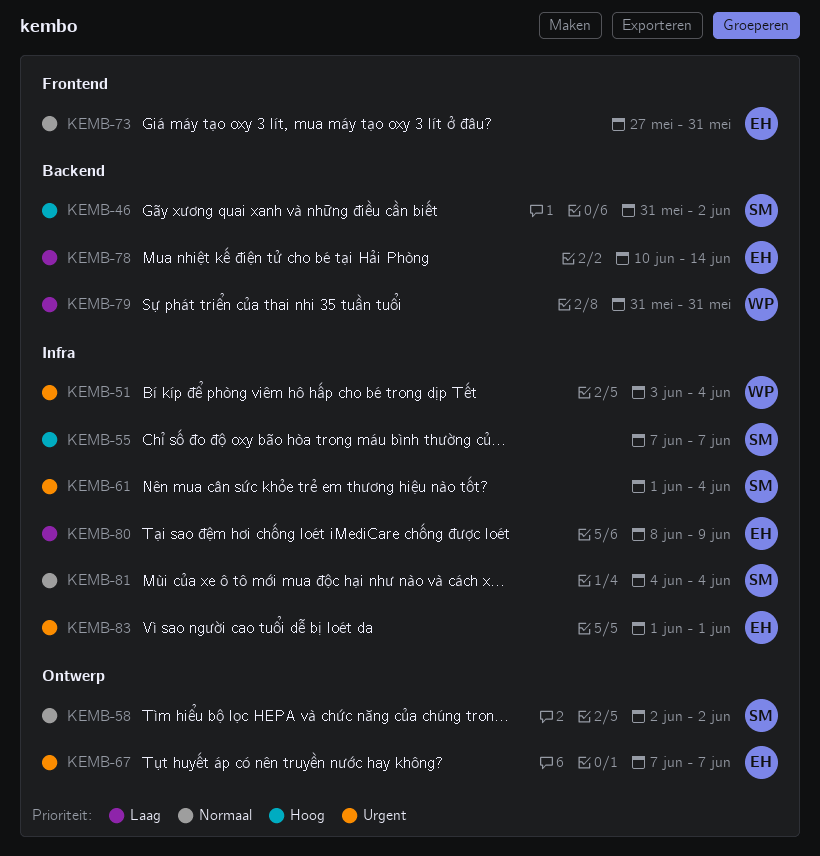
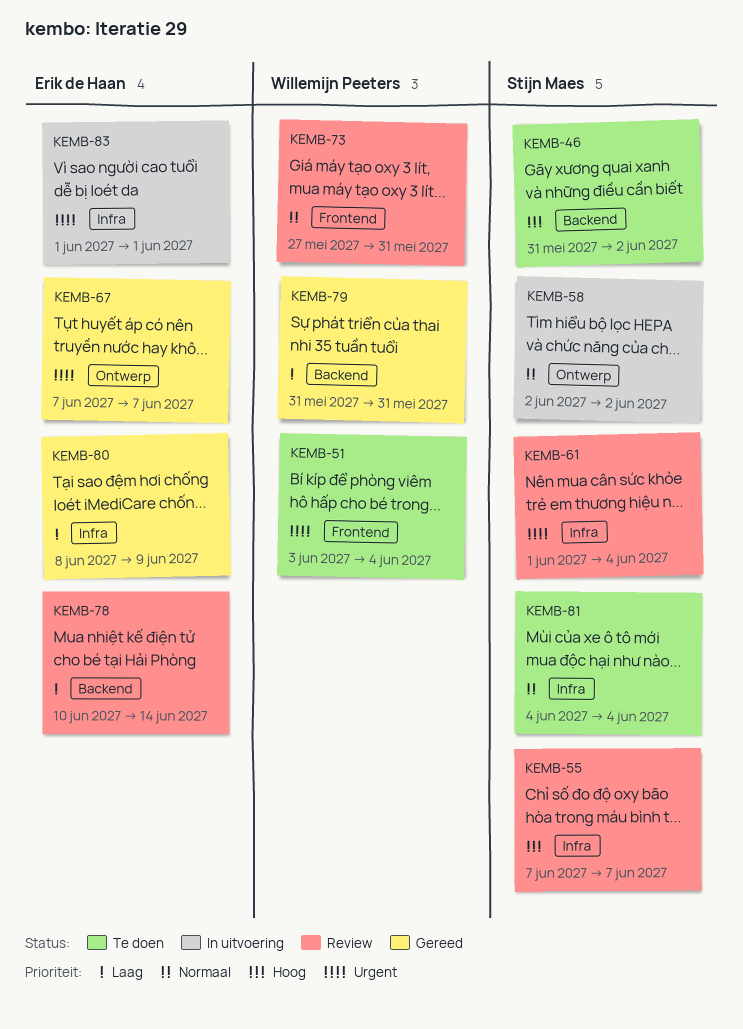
KEMB-51, label: Infra -> Frontend
KEMB-73, owner: Erik de Haan -> Willemijn Peeters

